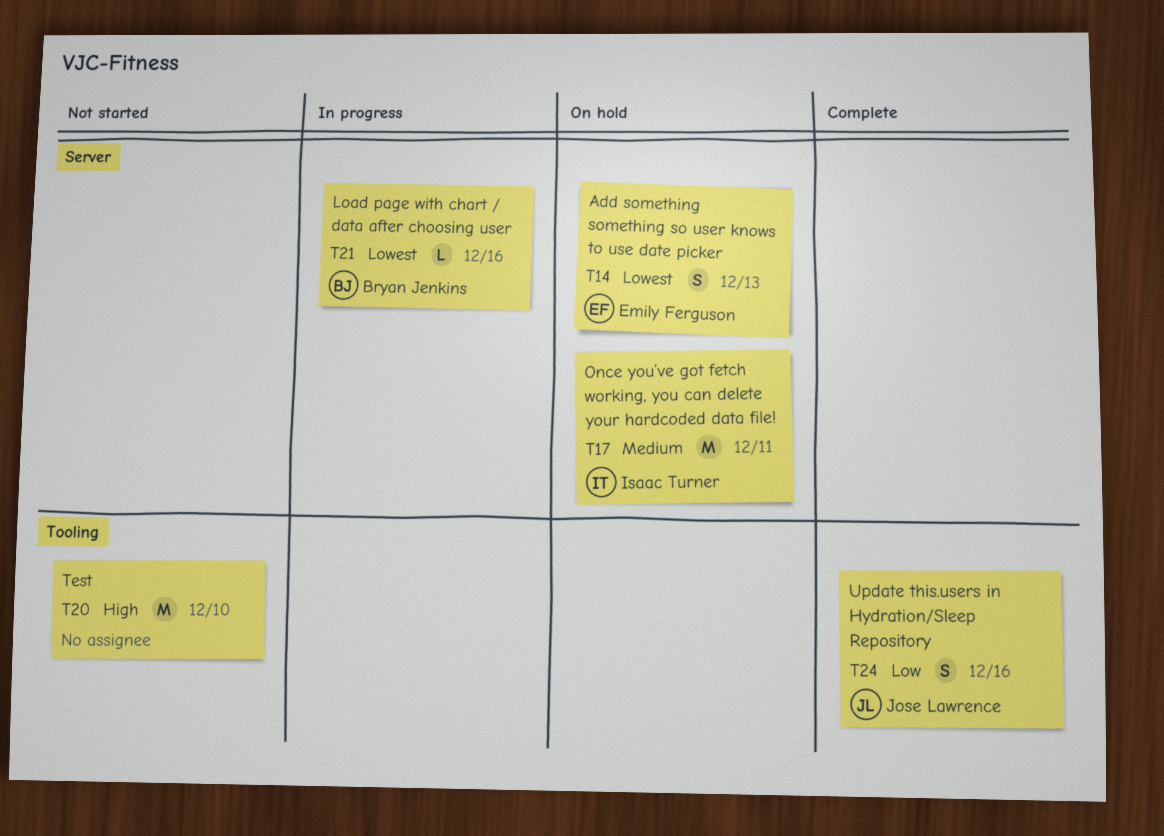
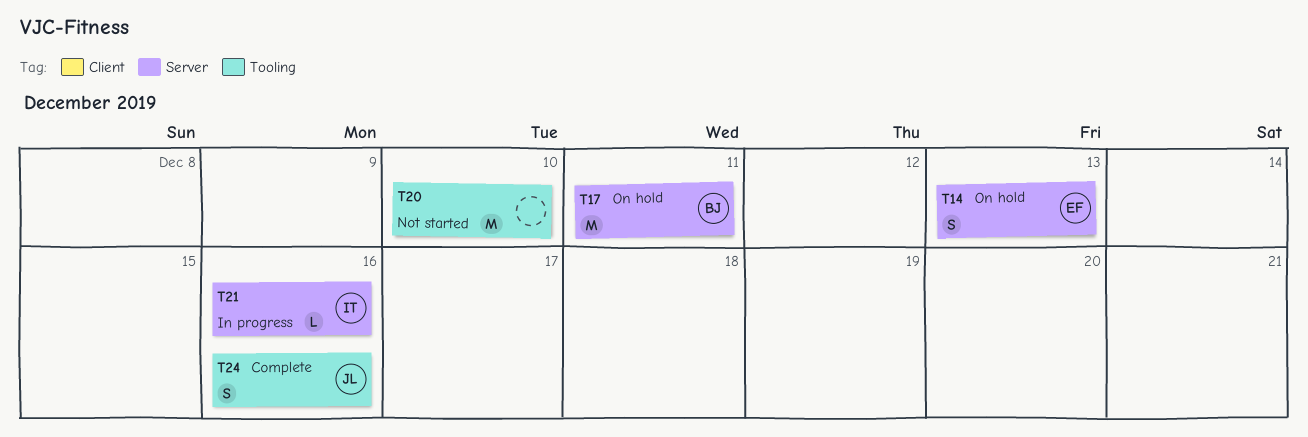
T17, owner: Isaac Turner -> Bryan Jenkins
T21, owner: Bryan Jenkins -> Isaac Turner

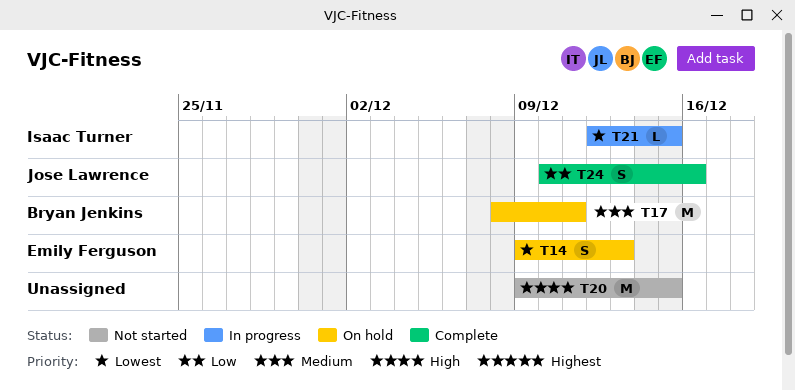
T20, due: Dec 10 -> Dec 15
T21, due: Dec 16 -> Dec 15

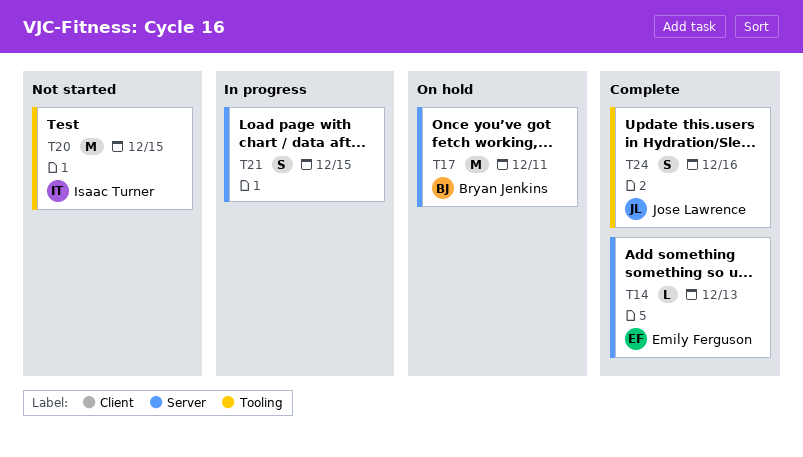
T14, status: On hold -> Complete
T14, estimate: S -> L
T20, owner: none -> Isaac Turner
T21, owner: Isaac Turner -> none
T21, estimate: L -> S

